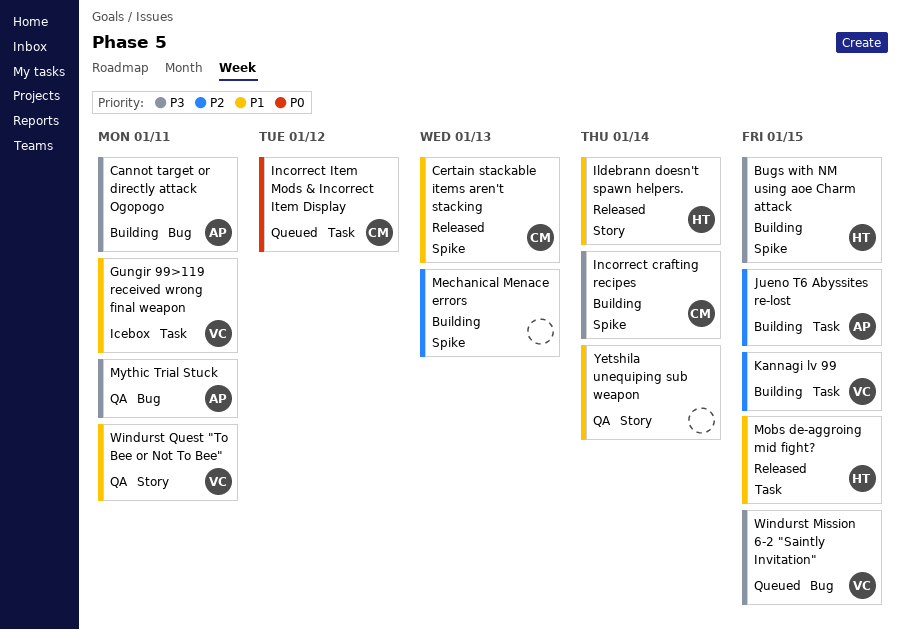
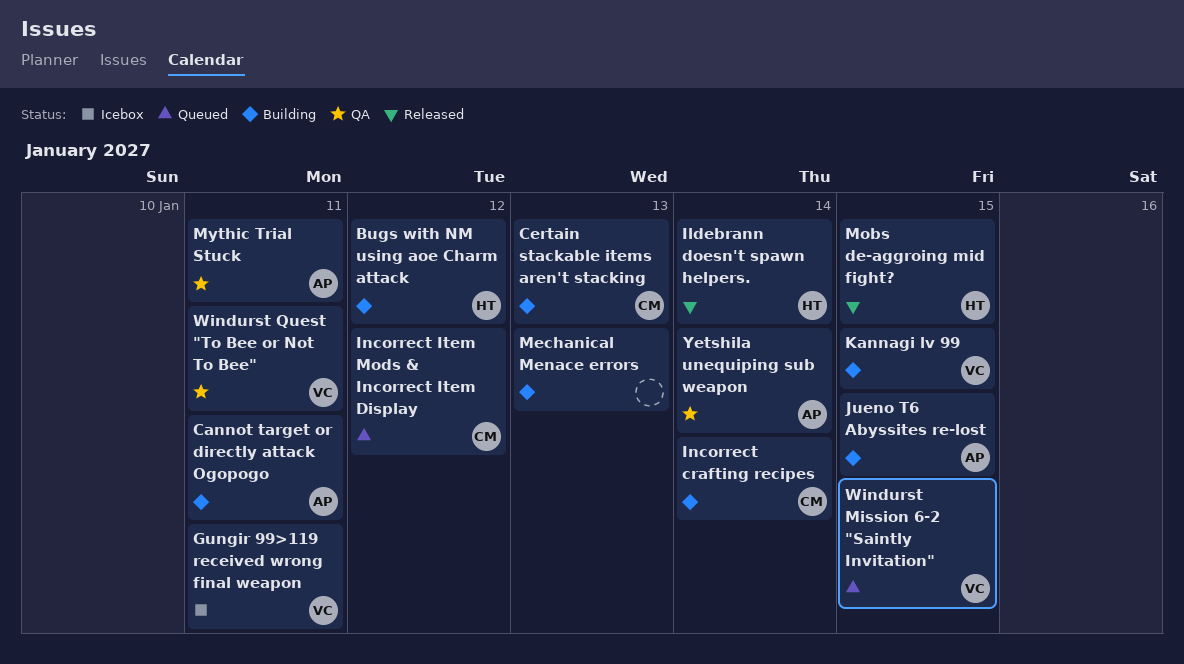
Bugs with NM using aoe Charm attack, due: Jan 15 -> Jan 12
Certain stackable items aren't stacking, status: Released -> Building
Yetshila unequiping sub weapon, owner: none -> AP

